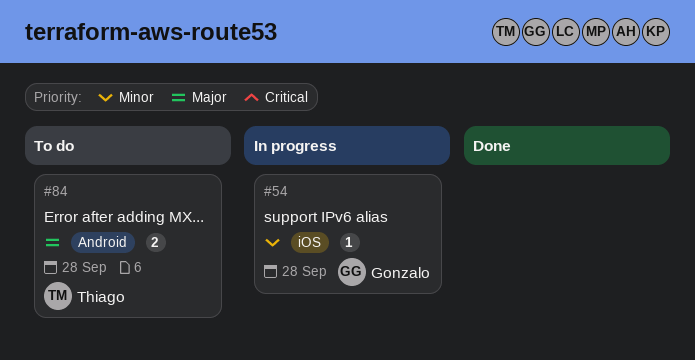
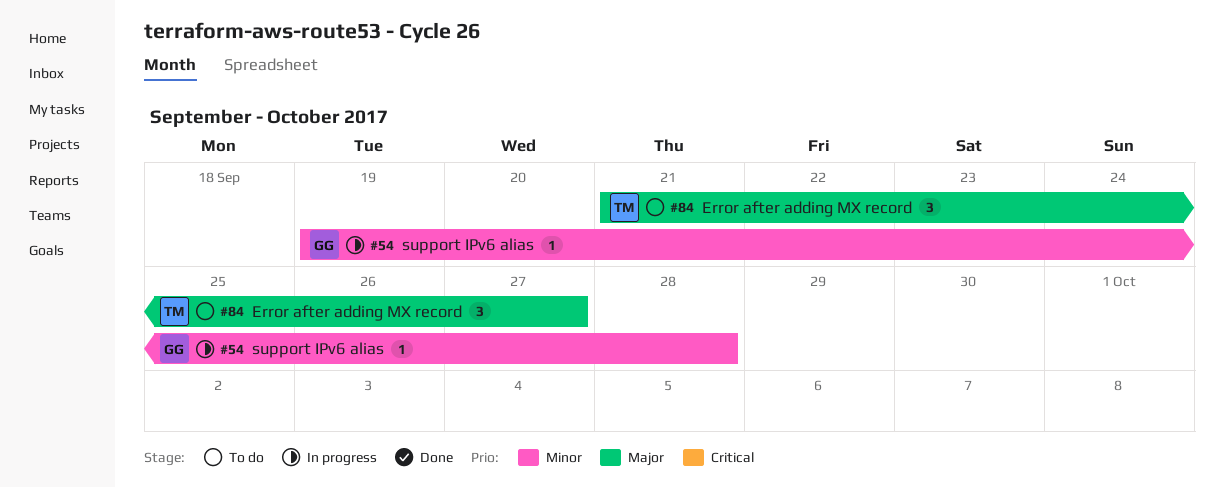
#84, estimate: 2 -> 3
#84, due: Sep 28 -> Sep 27

